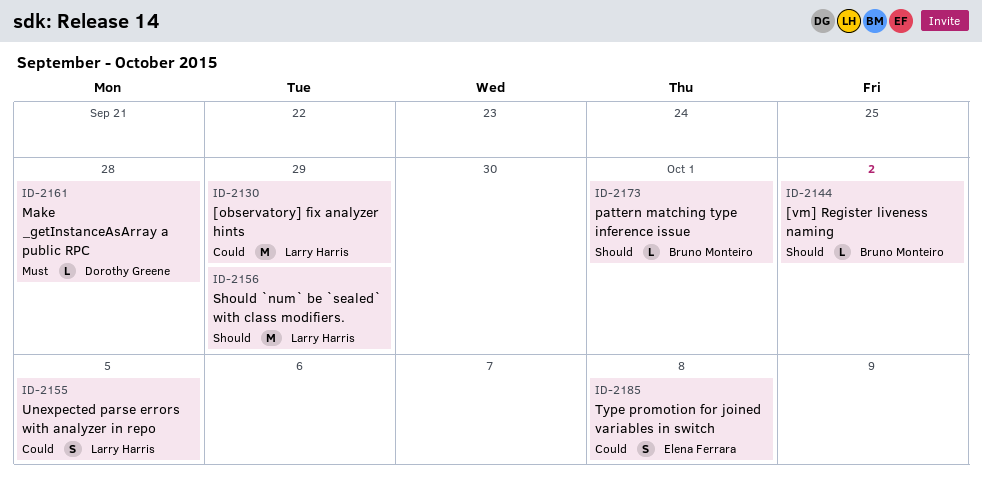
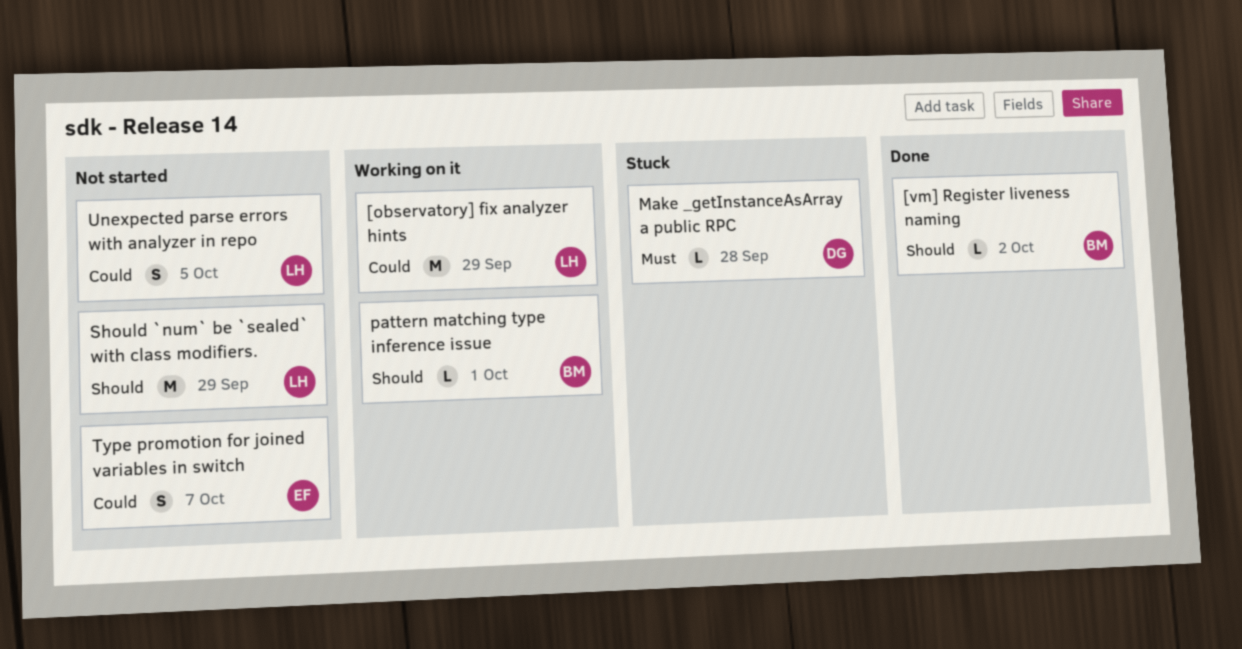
Type promotion for joined variables in switch, due: Oct 8 -> Oct 7

